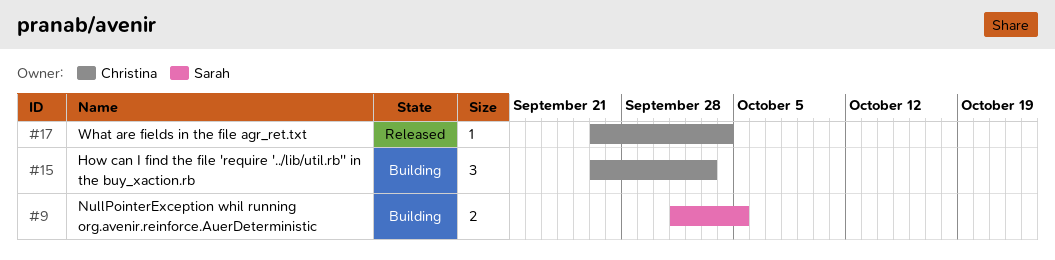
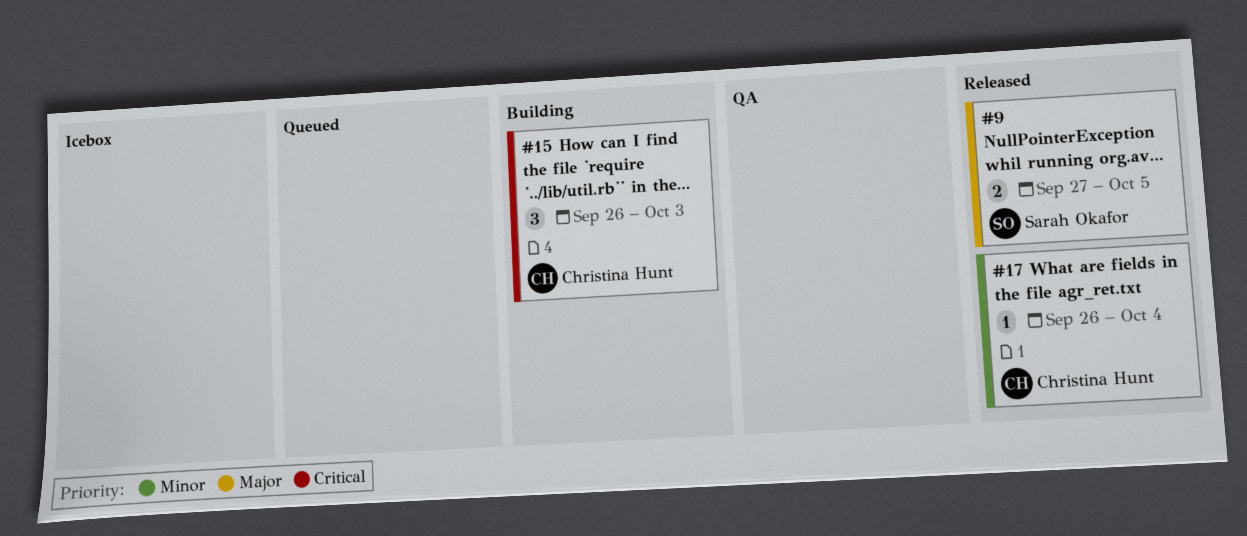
#9, status: Building -> Released
#9, start: Oct 1 -> Sep 27

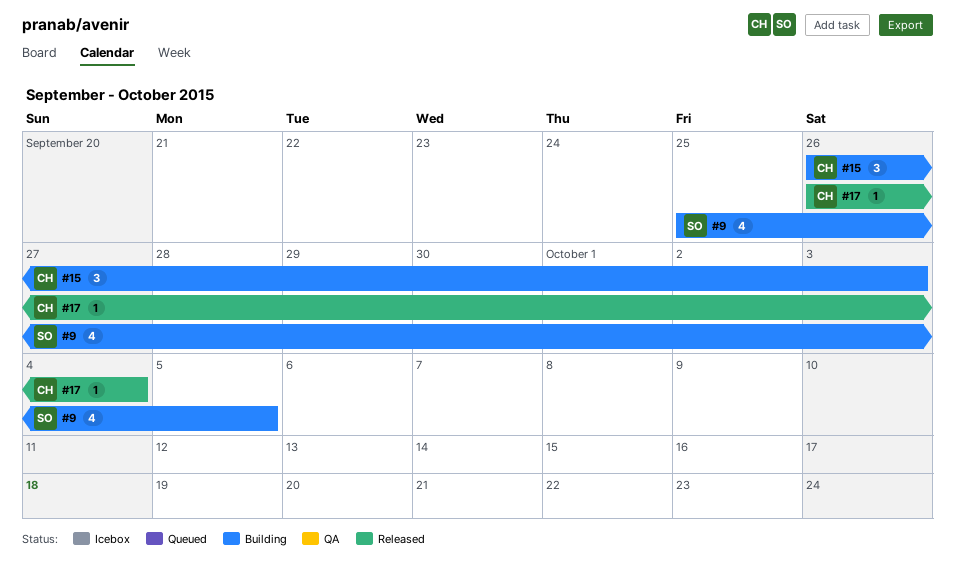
#9, status: Released -> Building
#9, estimate: 2 -> 4
#9, start: Sep 27 -> Sep 25

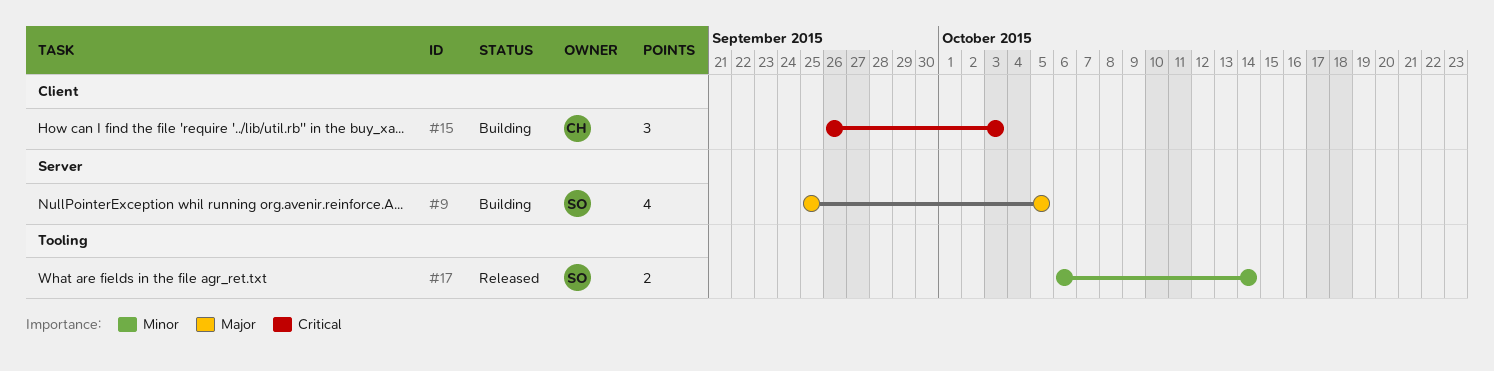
#17, owner: CH -> SO
#17, estimate: 1 -> 2
#17, start: Sep 26 -> Oct 6
#17, due: Oct 4 -> Oct 14

